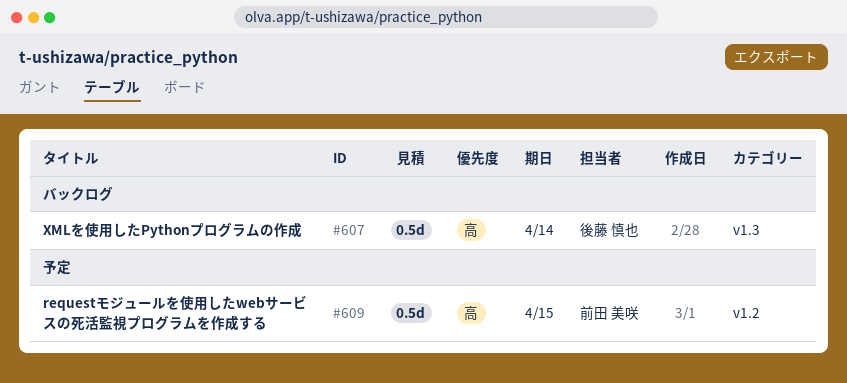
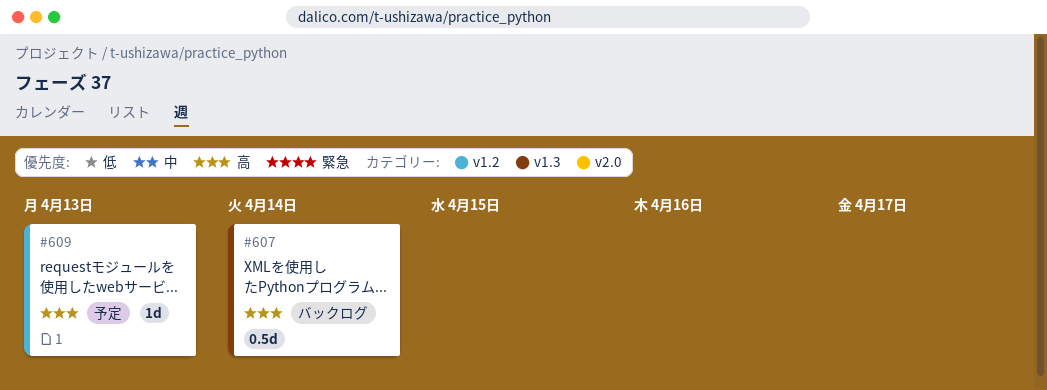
#609, estimate: 0.5d -> 1d
#609, due: Apr 15 -> Apr 13

